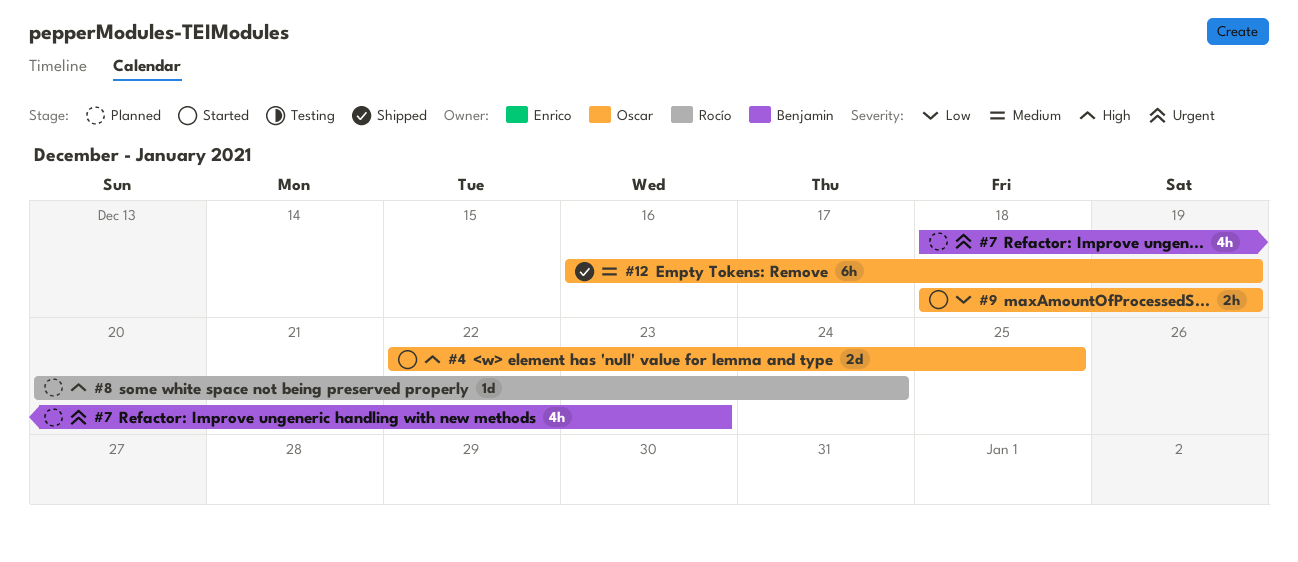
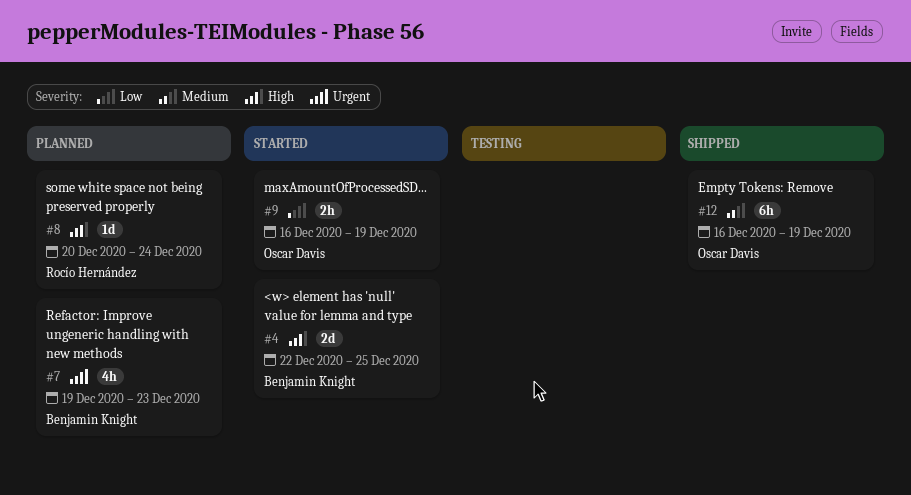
#4, owner: Oscar Davis -> Benjamin Knight
#7, start: Dec 18 -> Dec 19
#9, start: Dec 18 -> Dec 16

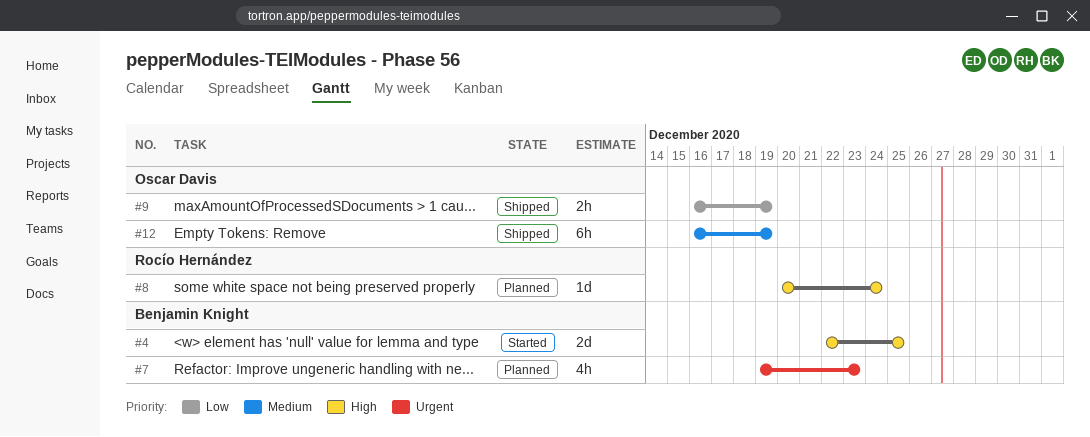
#9, status: Started -> Shipped

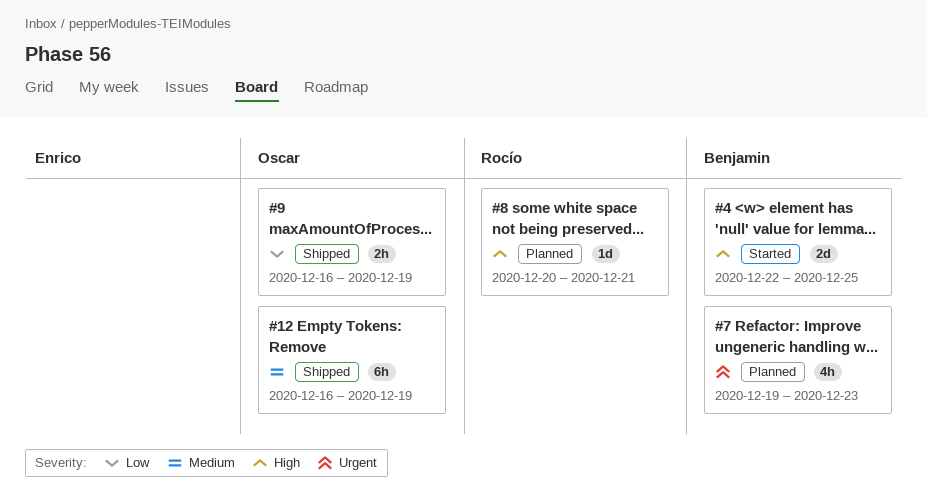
#8, due: Dec 24 -> Dec 21

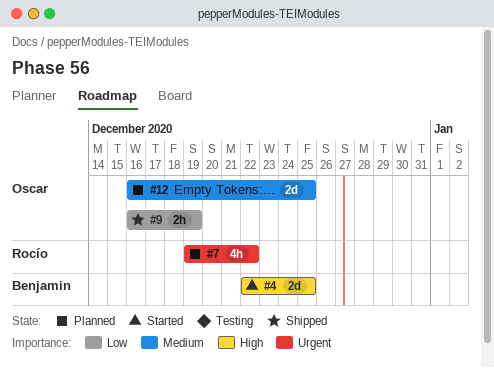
#7, owner: Benjamin -> Rocío
#7, due: Dec 23 -> Dec 22
#8: present -> none
#12, status: Shipped -> Planned
#12, estimate: 6h -> 2d
#12, due: Dec 19 -> Dec 25

